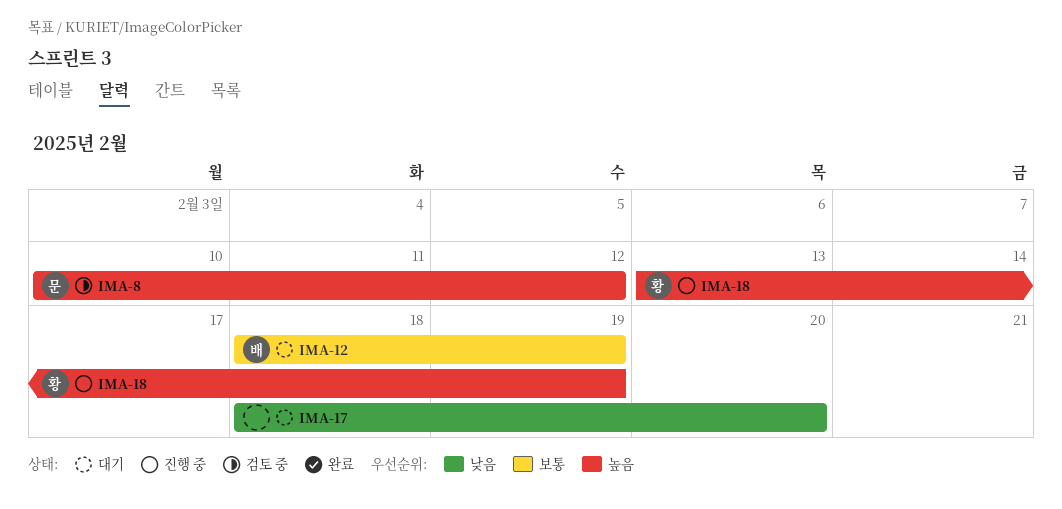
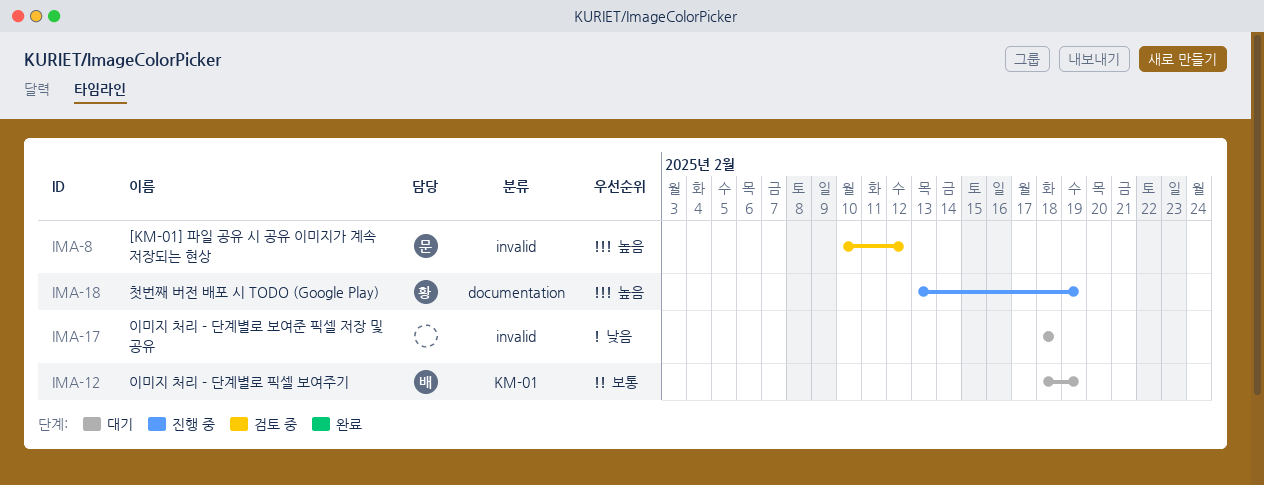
IMA-17, due: Feb 20 -> Feb 18

